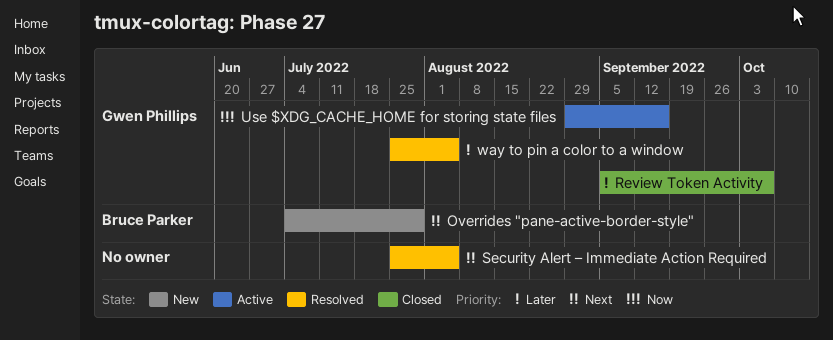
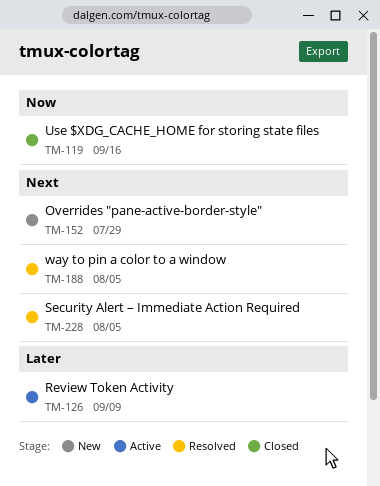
Review Token Activity, status: Closed -> Active
Review Token Activity, due: Oct 7 -> Sep 9
Use $XDG_CACHE_HOME for storing state files, status: Active -> Closed
way to pin a color to a window, priority: Later -> Next

